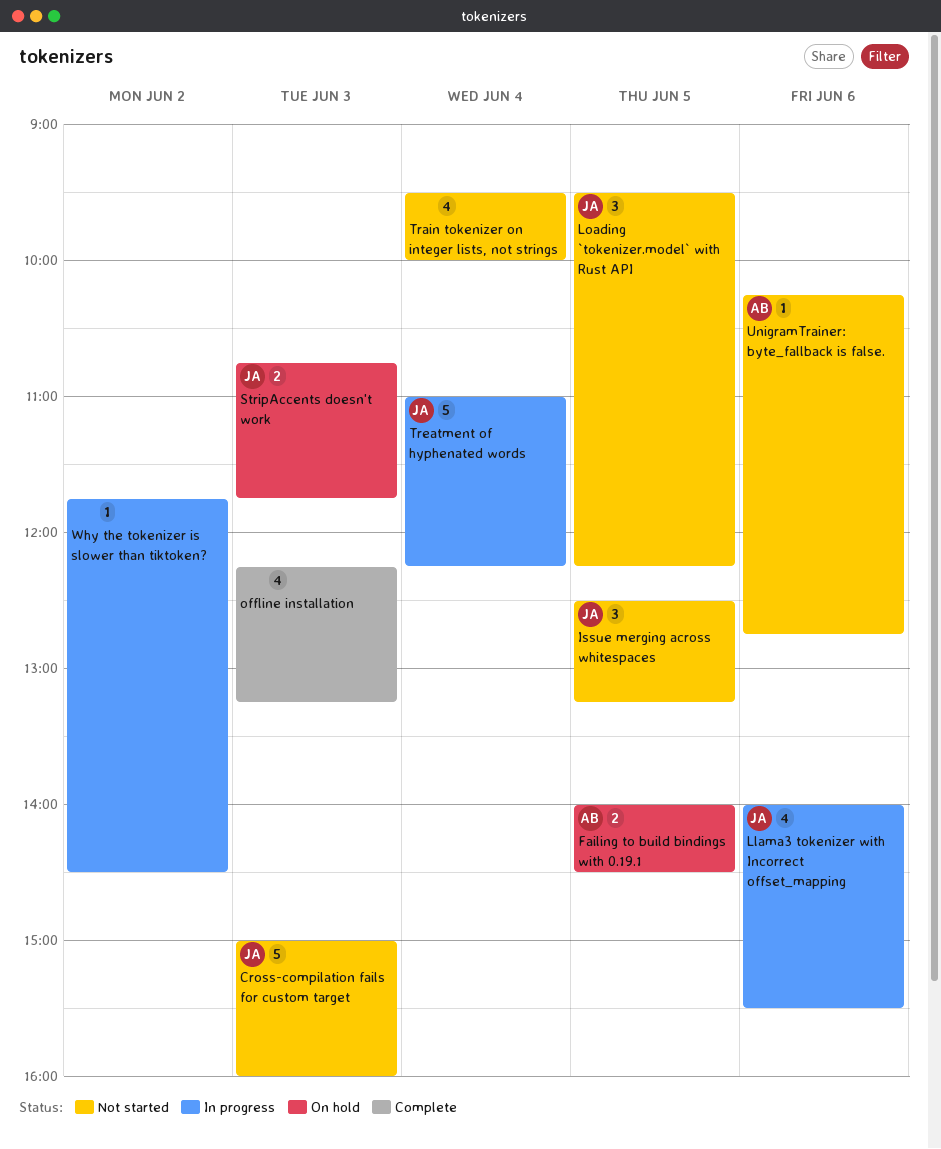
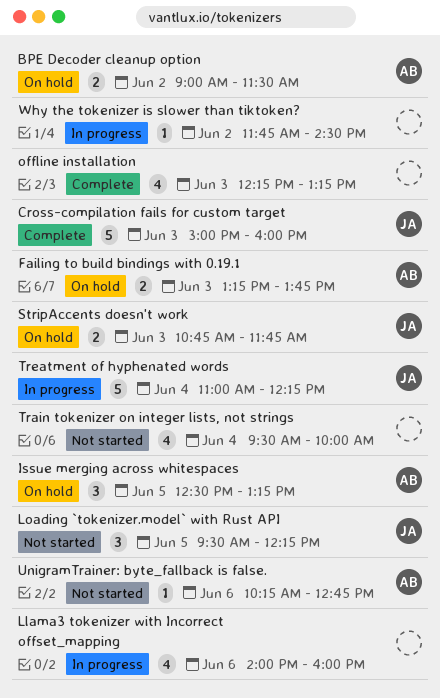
BPE Decoder cleanup option: none -> present
Cross-compilation fails for custom target, status: Not started -> Complete
Failing to build bindings with 0.19.1, day: Jun 5 -> Jun 3
Failing to build bindings with 0.19.1, begins: 14:00 -> 13:15
Failing to build bindings with 0.19.1, ends: 14:30 -> 13:45
Issue merging across whitespaces, status: Not started -> On hold
Issue merging across whitespaces, owner: JA -> AB
Llama3 tokenizer with Incorrect offset_mapping, owner: JA -> none
Llama3 tokenizer with Incorrect offset_mapping, ends: 15:30 -> 16:00

